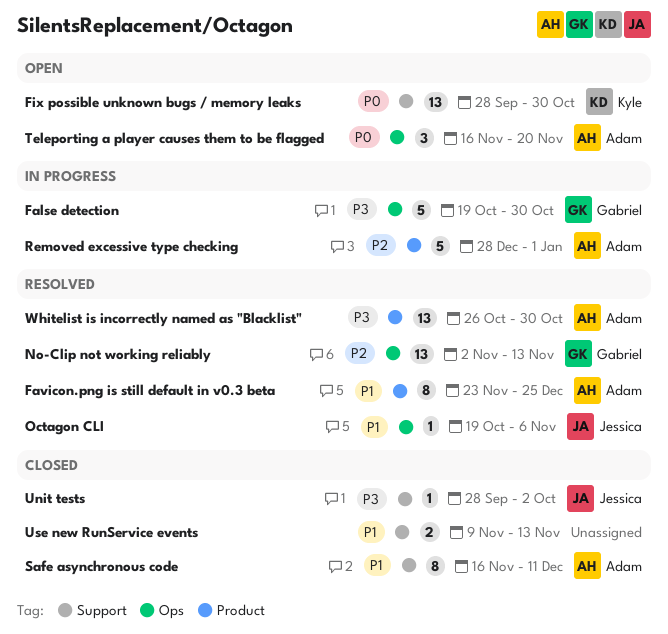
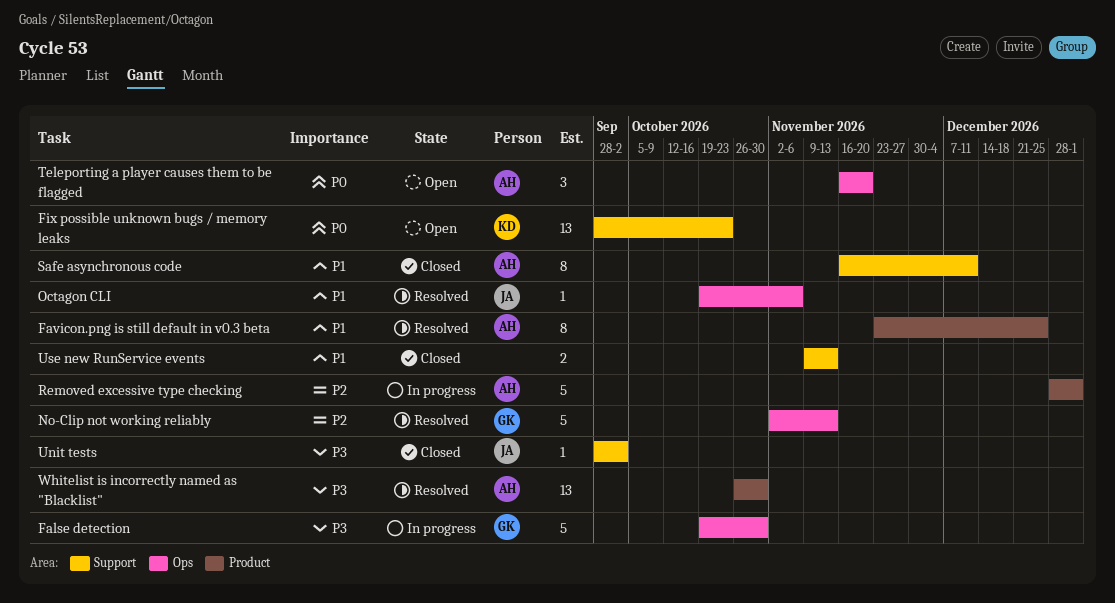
Fix possible unknown bugs / memory leaks, due: Oct 30 -> Oct 23
No-Clip not working reliably, estimate: 13 -> 5

